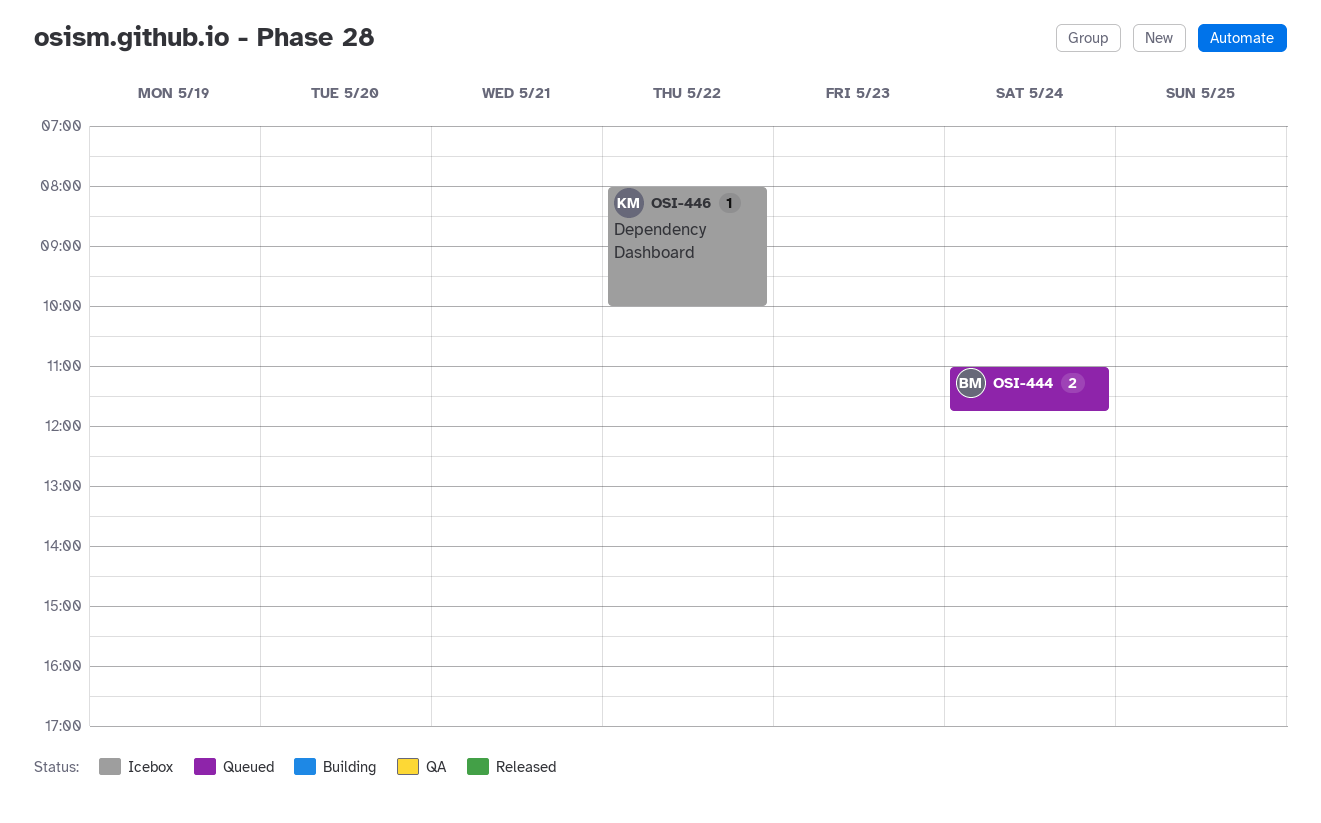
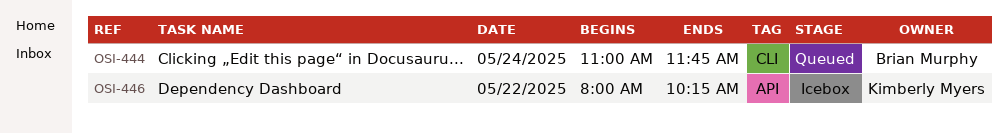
OSI-446, ends: 10:00 -> 10:15

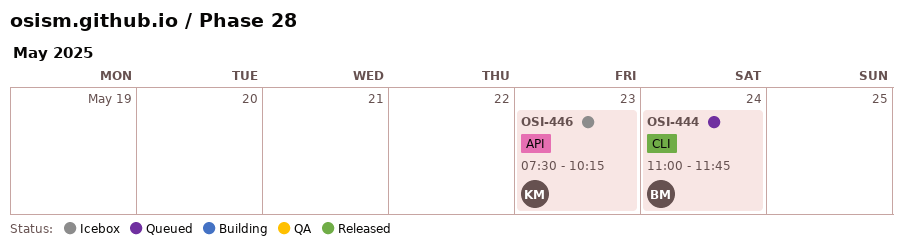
OSI-446, day: May 22 -> May 23
OSI-446, begins: 08:00 -> 07:30

